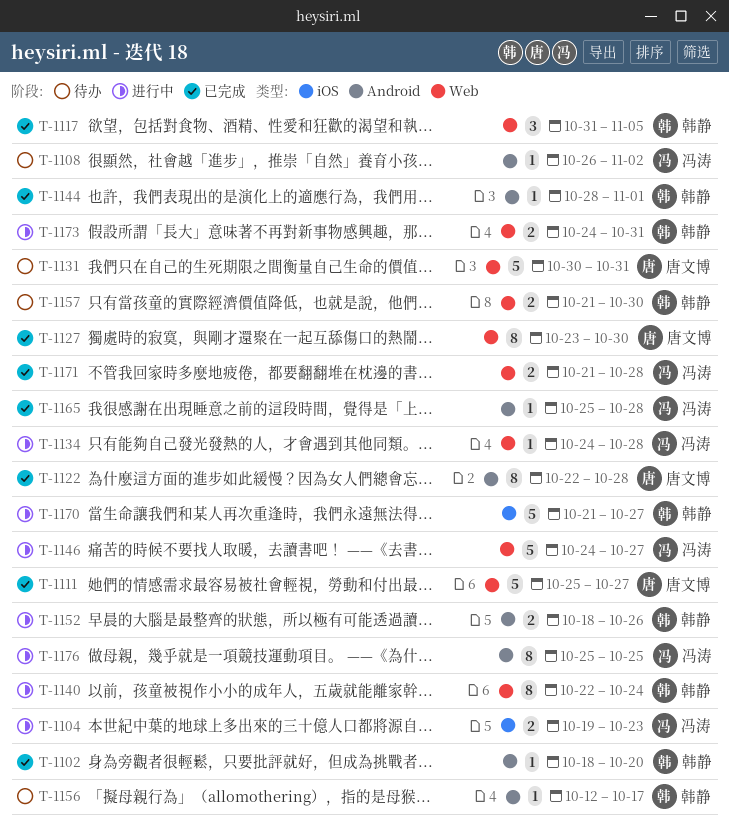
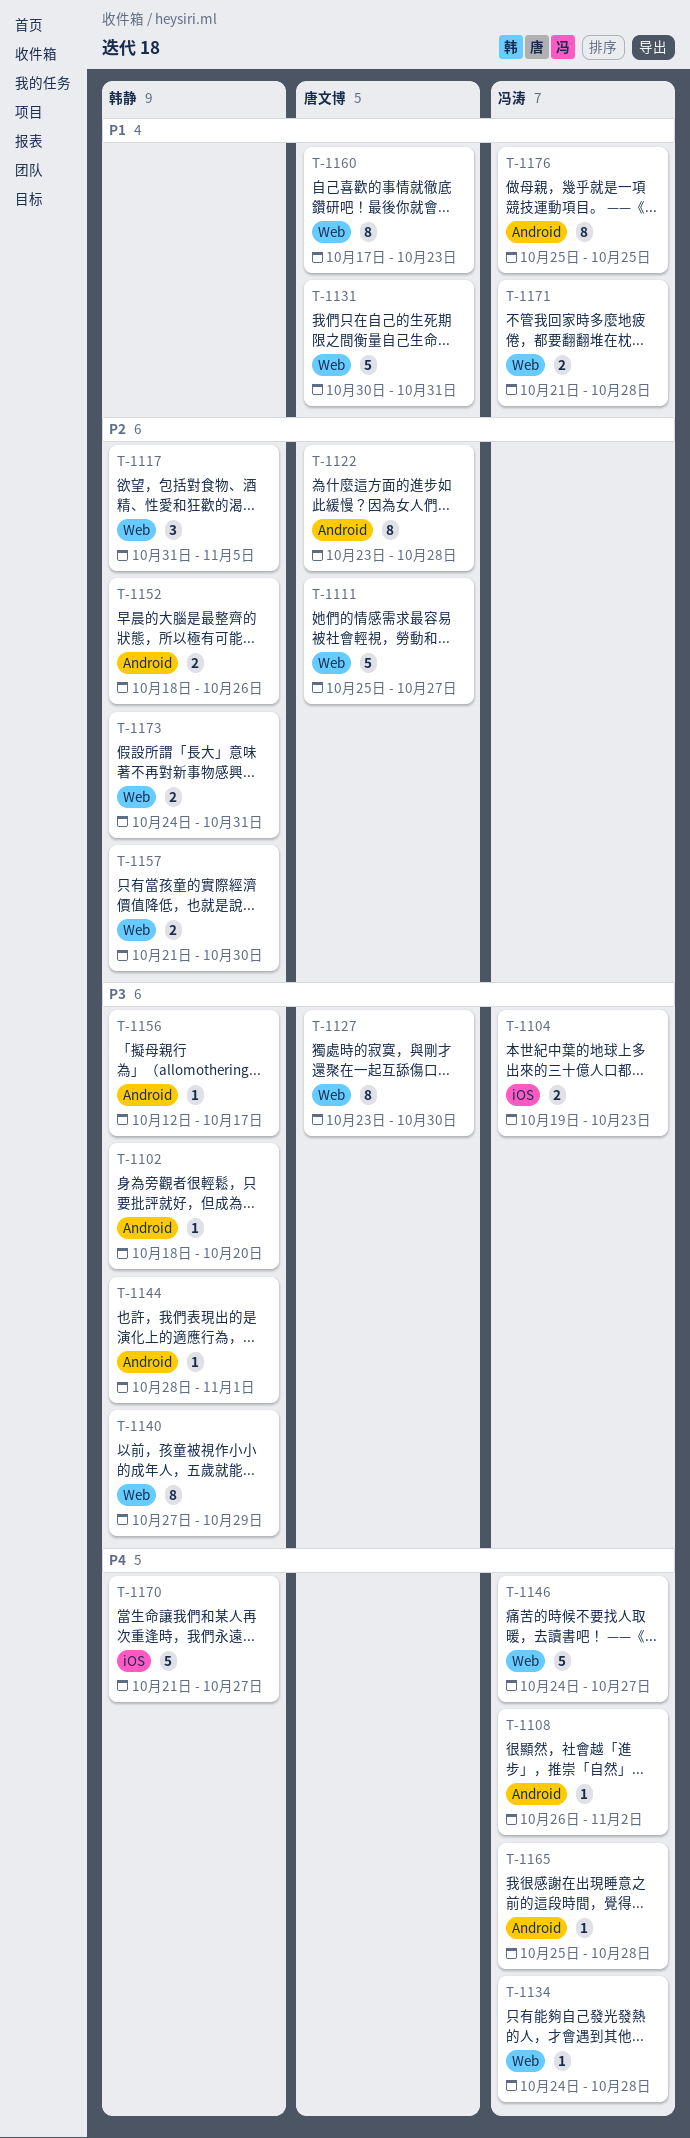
T-1122, start: Oct 22 -> Oct 23
T-1140, start: Oct 22 -> Oct 27
T-1140, due: Oct 24 -> Oct 29
T-1160: none -> present

